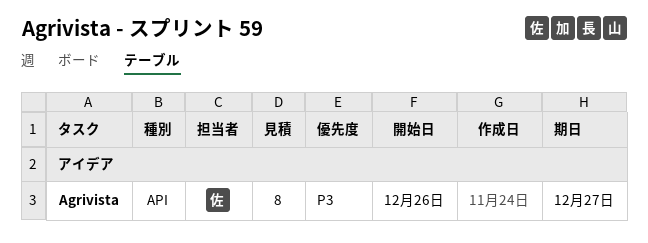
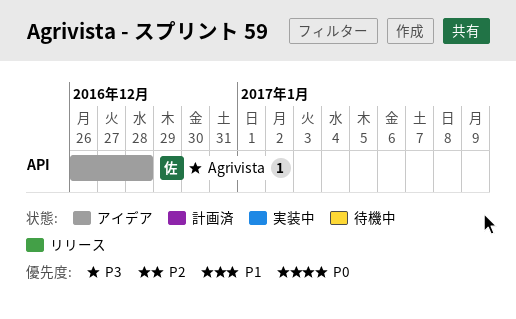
Agrivista, estimate: 8 -> 1
Agrivista, due: Dec 27 -> Dec 28

